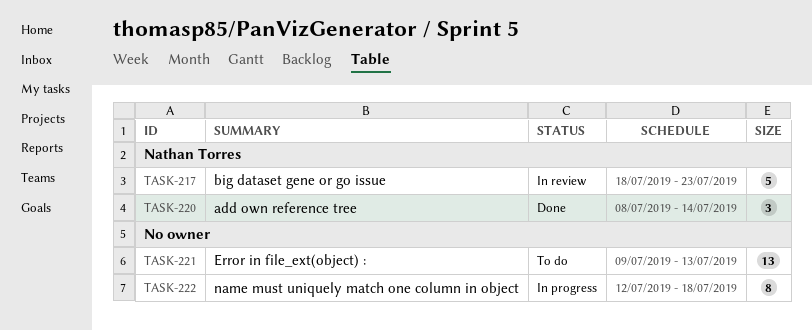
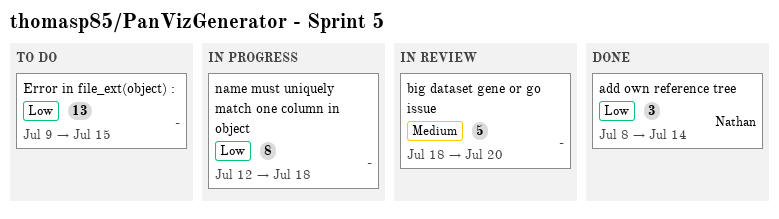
big dataset gene or go issue, owner: Nathan Torres -> none
big dataset gene or go issue, due: Jul 23 -> Jul 20
Error in file_ext(object) :, due: Jul 13 -> Jul 15

